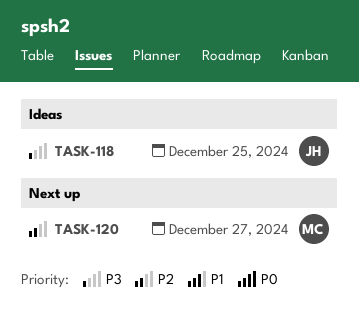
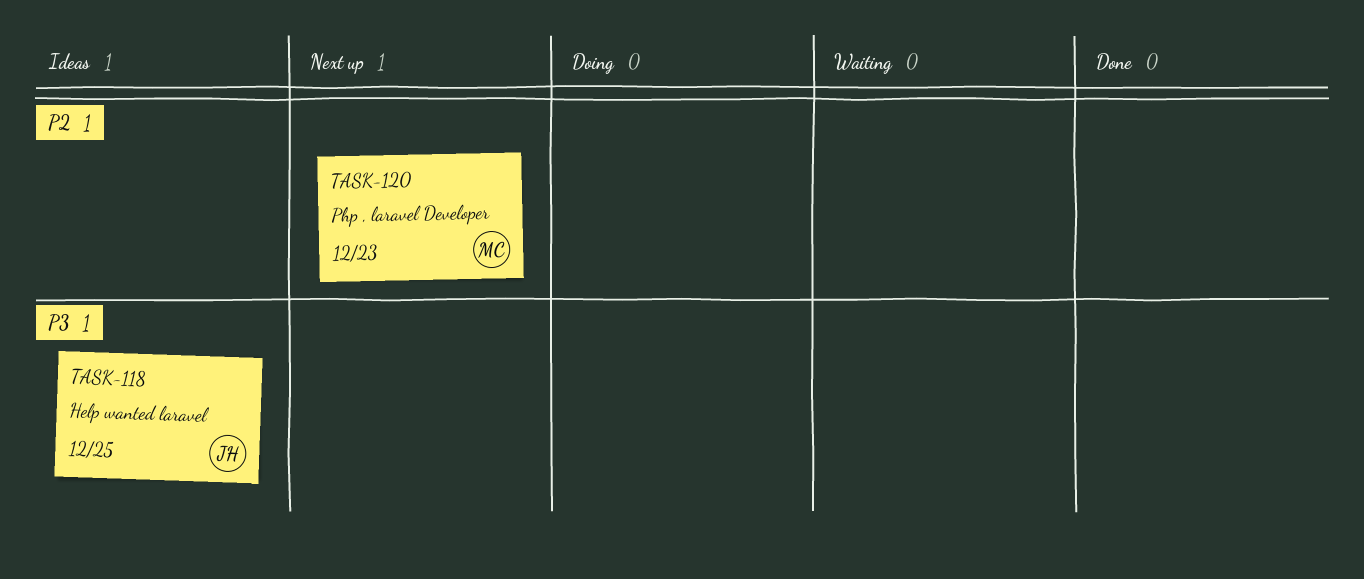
TASK-120, due: Dec 27 -> Dec 23

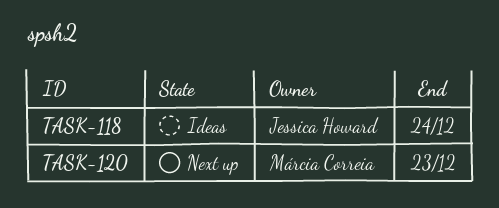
TASK-118, due: Dec 25 -> Dec 24

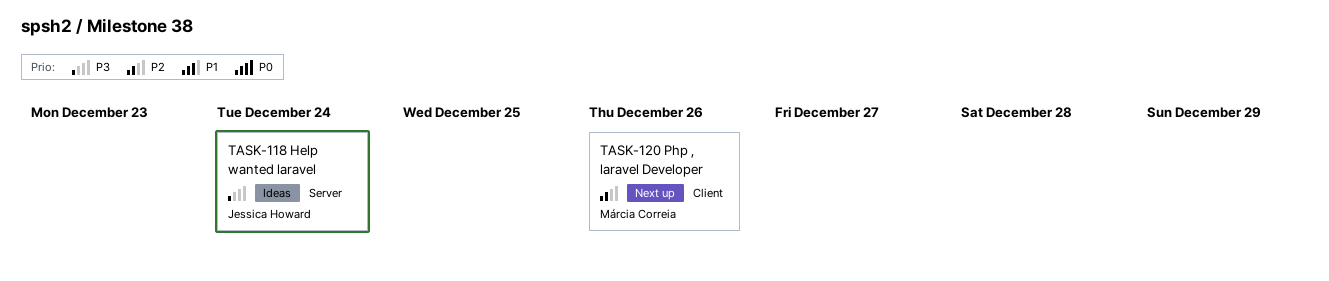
TASK-120, due: Dec 23 -> Dec 26

